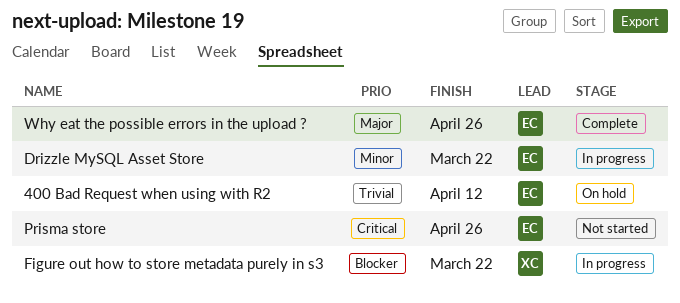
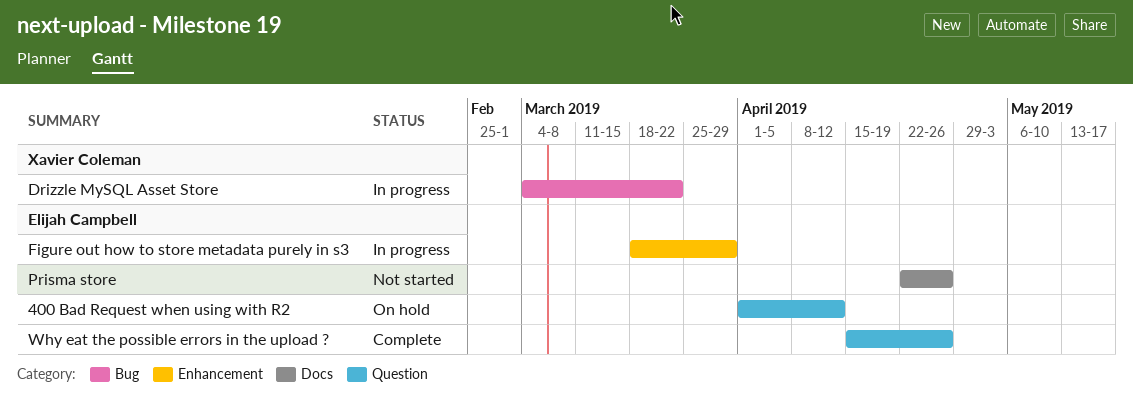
Drizzle MySQL Asset Store, owner: Elijah Campbell -> Xavier Coleman
Figure out how to store metadata purely in s3, owner: Xavier Coleman -> Elijah Campbell
Figure out how to store metadata purely in s3, due: Mar 22 -> Mar 29

